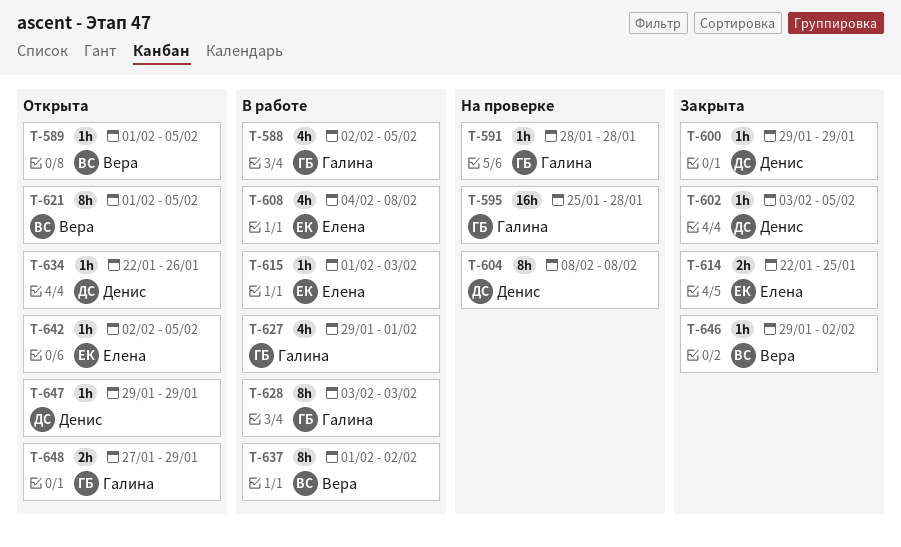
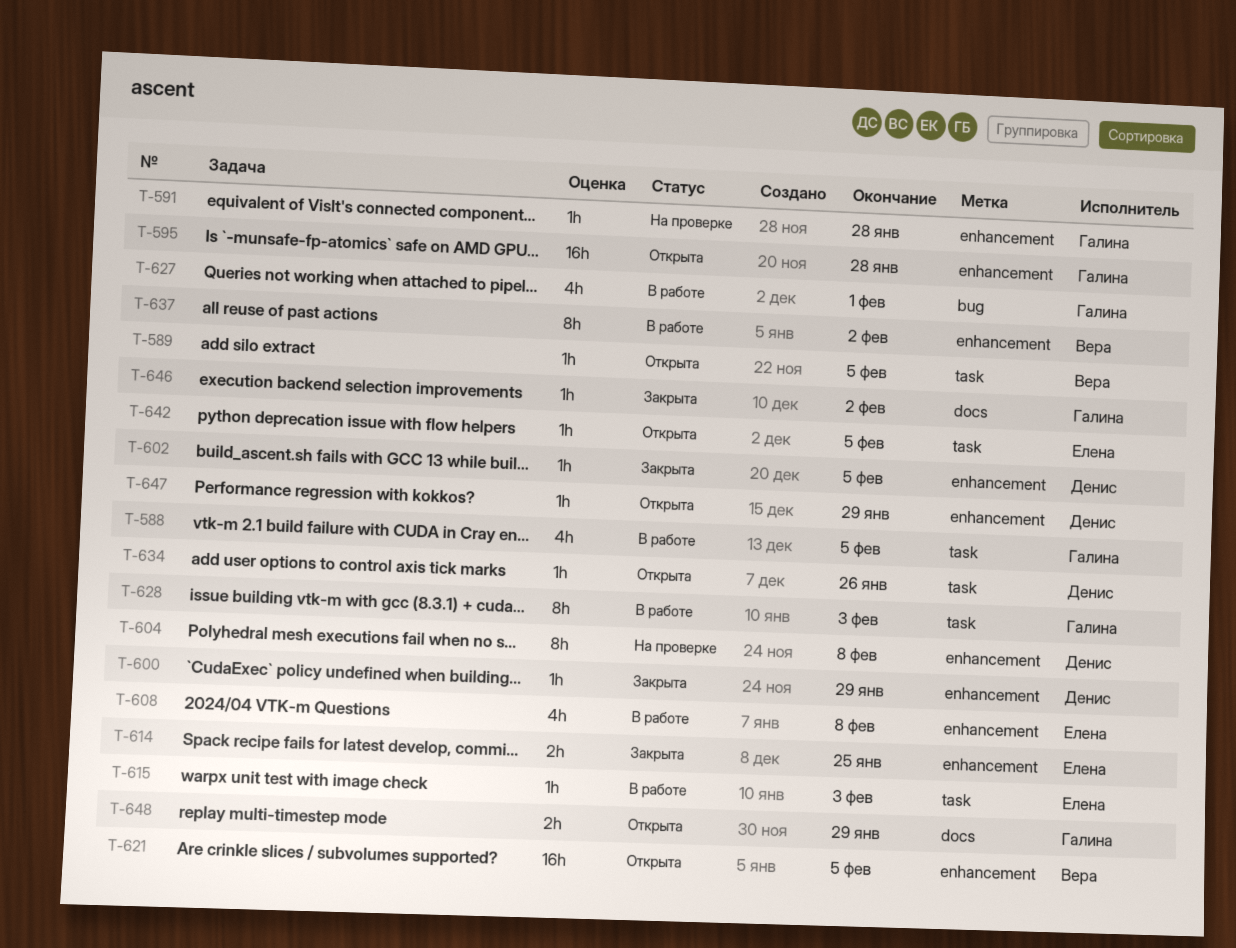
T-595, status: На проверке -> Открыта
T-621, estimate: 8h -> 16h
T-646, owner: Вера -> Галина

